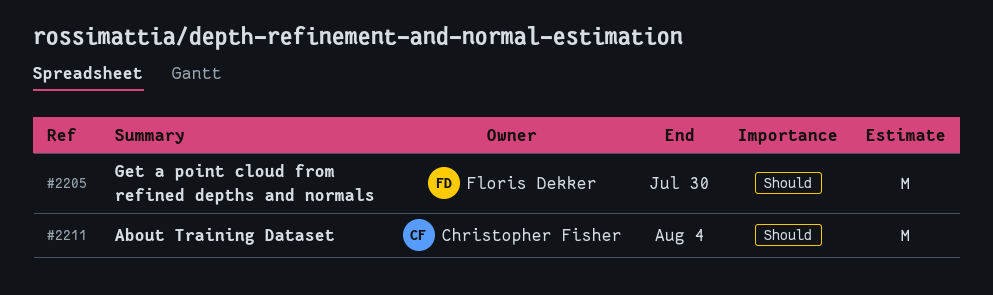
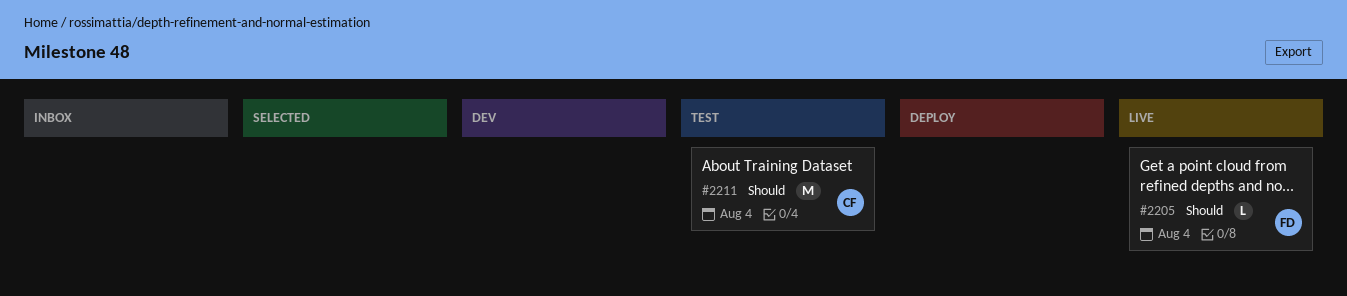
#2205, estimate: M -> L
#2205, due: Jul 30 -> Aug 4

